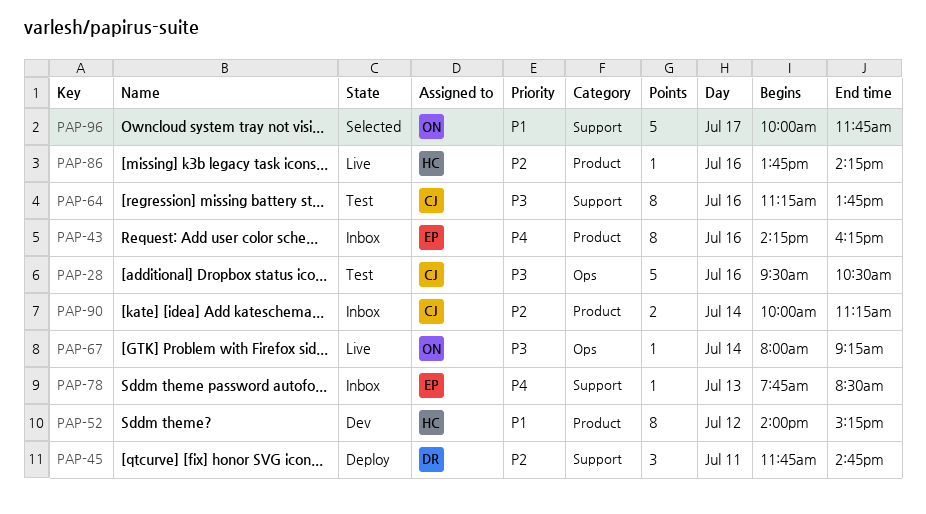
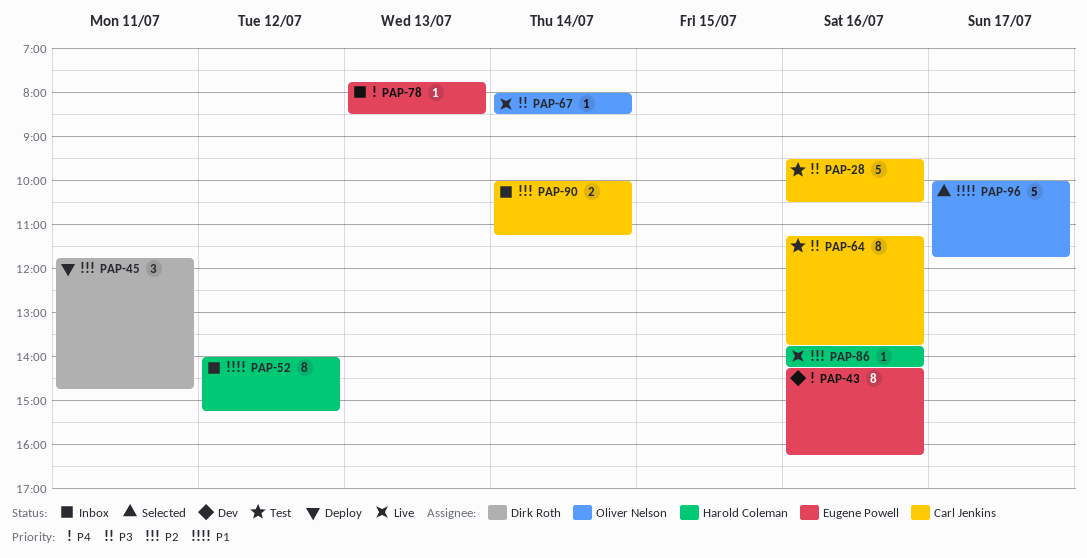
PAP-43, status: Inbox -> Dev
PAP-52, status: Dev -> Inbox
PAP-67, ends: 09:15 -> 08:30

